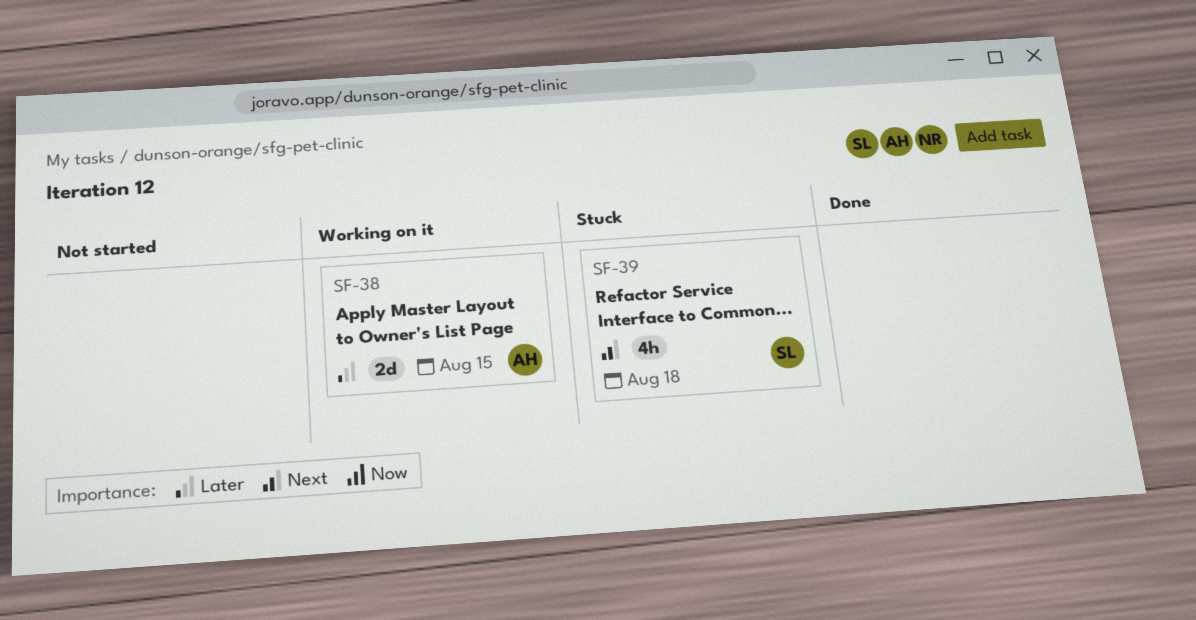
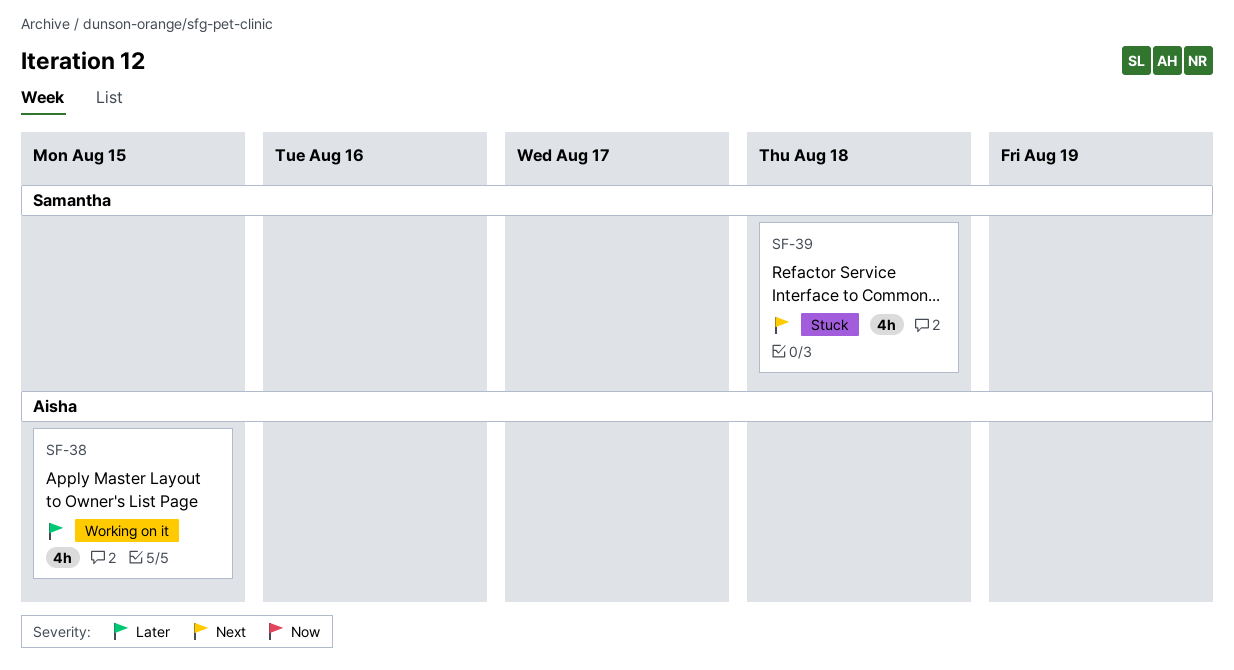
SF-38, estimate: 2d -> 4h

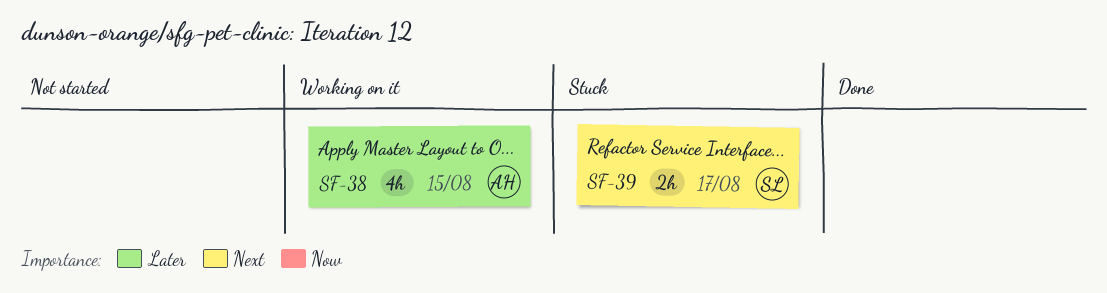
SF-39, estimate: 4h -> 2h
SF-39, due: Aug 18 -> Aug 17

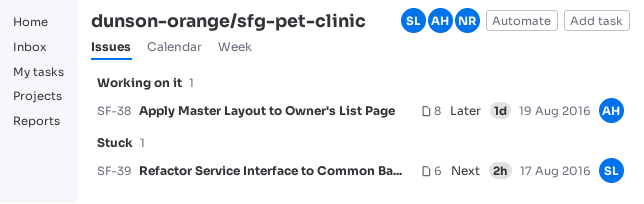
SF-38, estimate: 4h -> 1d
SF-38, due: Aug 15 -> Aug 19

